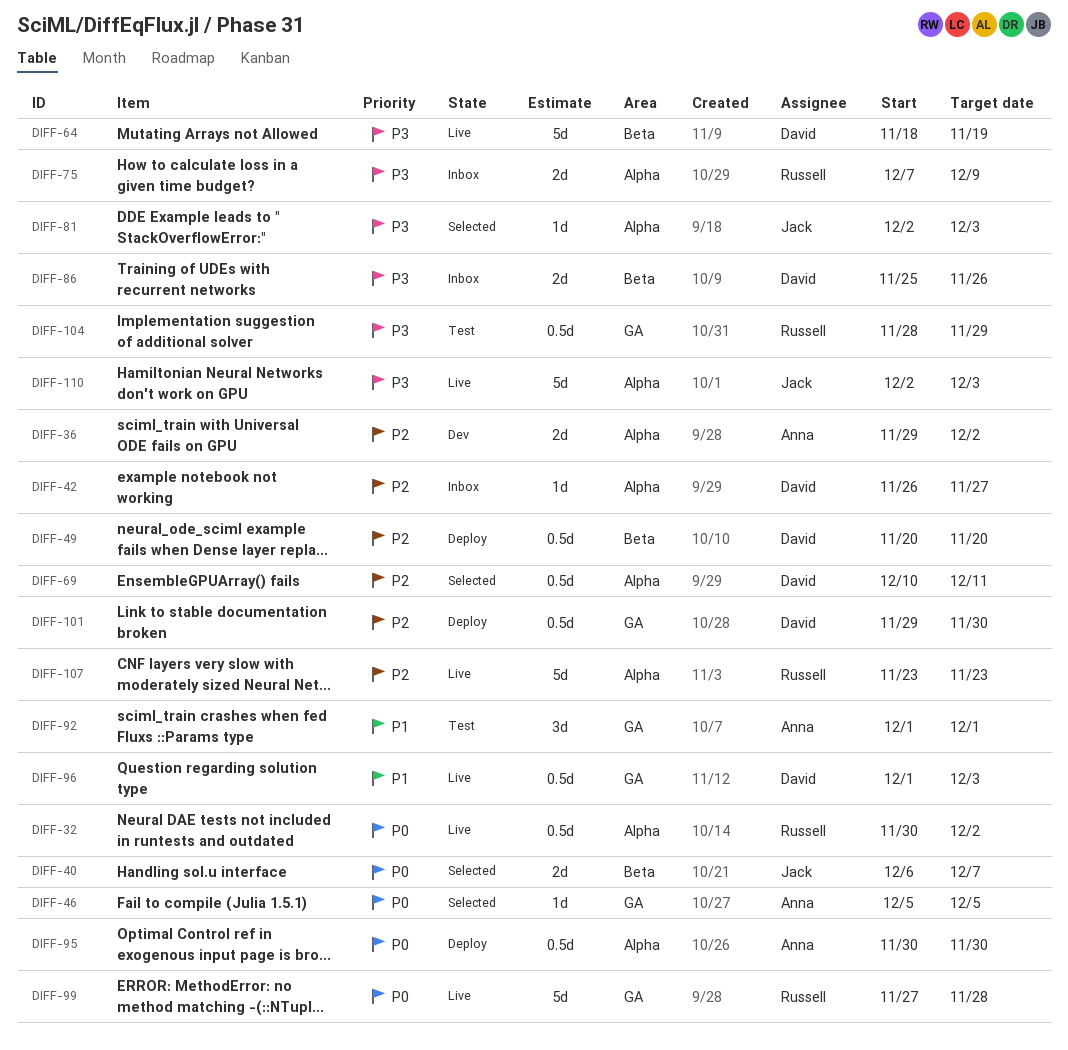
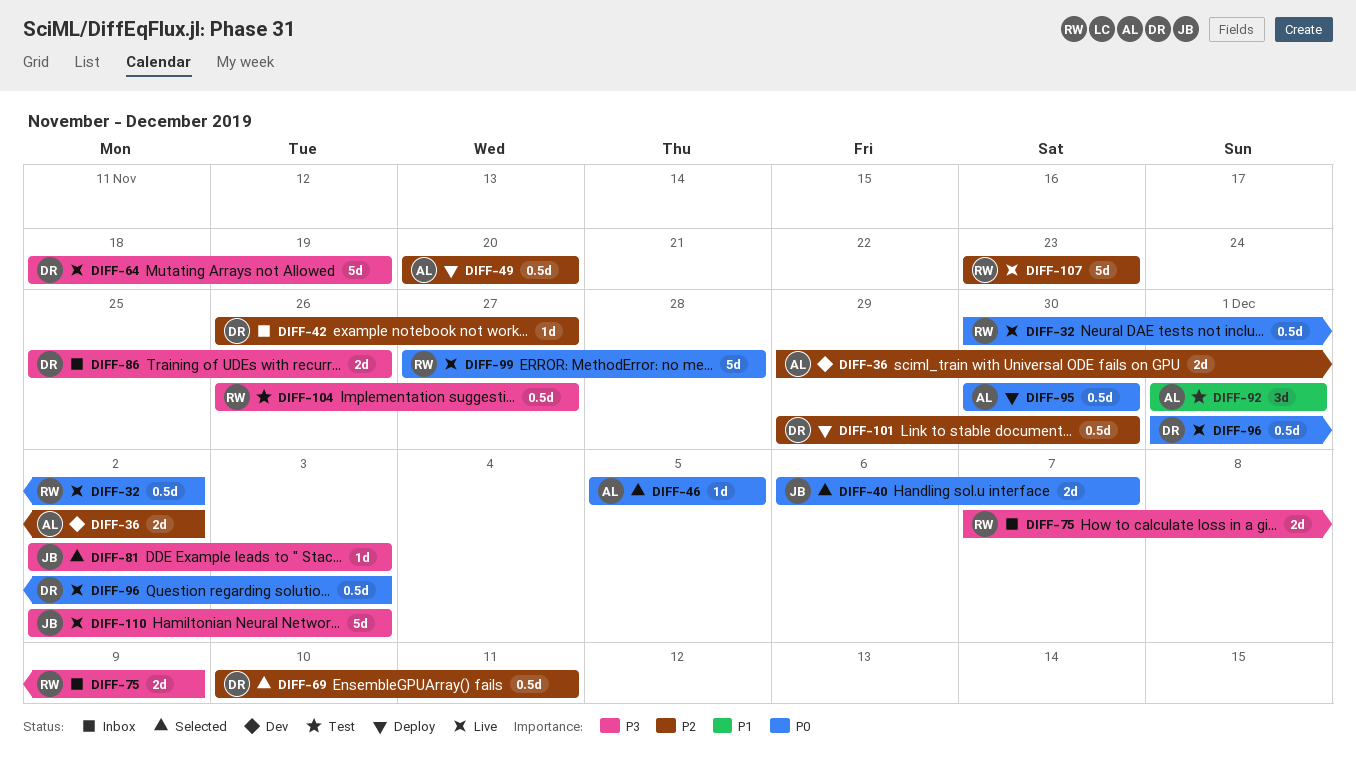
DIFF-49, owner: David -> Anna
DIFF-96, priority: P1 -> P0
DIFF-104, start: Nov 28 -> Nov 26
DIFF-104, due: Nov 29 -> Nov 27

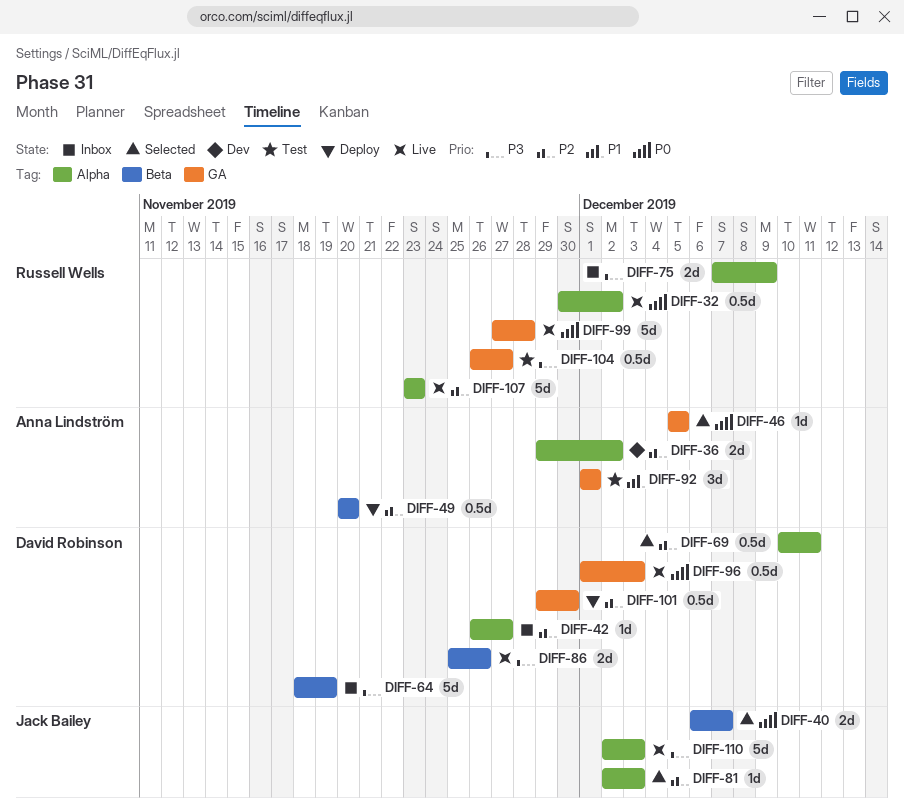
DIFF-64, status: Live -> Inbox
DIFF-81, priority: P3 -> P2
DIFF-86, status: Inbox -> Live
DIFF-95: present -> none

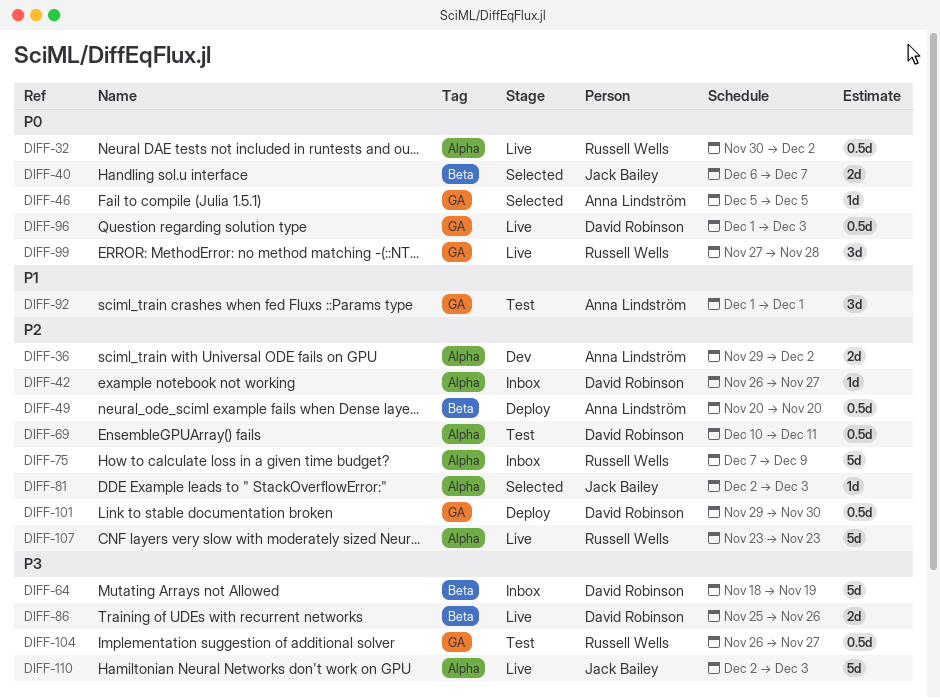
DIFF-69, status: Selected -> Test
DIFF-75, priority: P3 -> P2
DIFF-75, estimate: 2d -> 5d
DIFF-99, estimate: 5d -> 3d

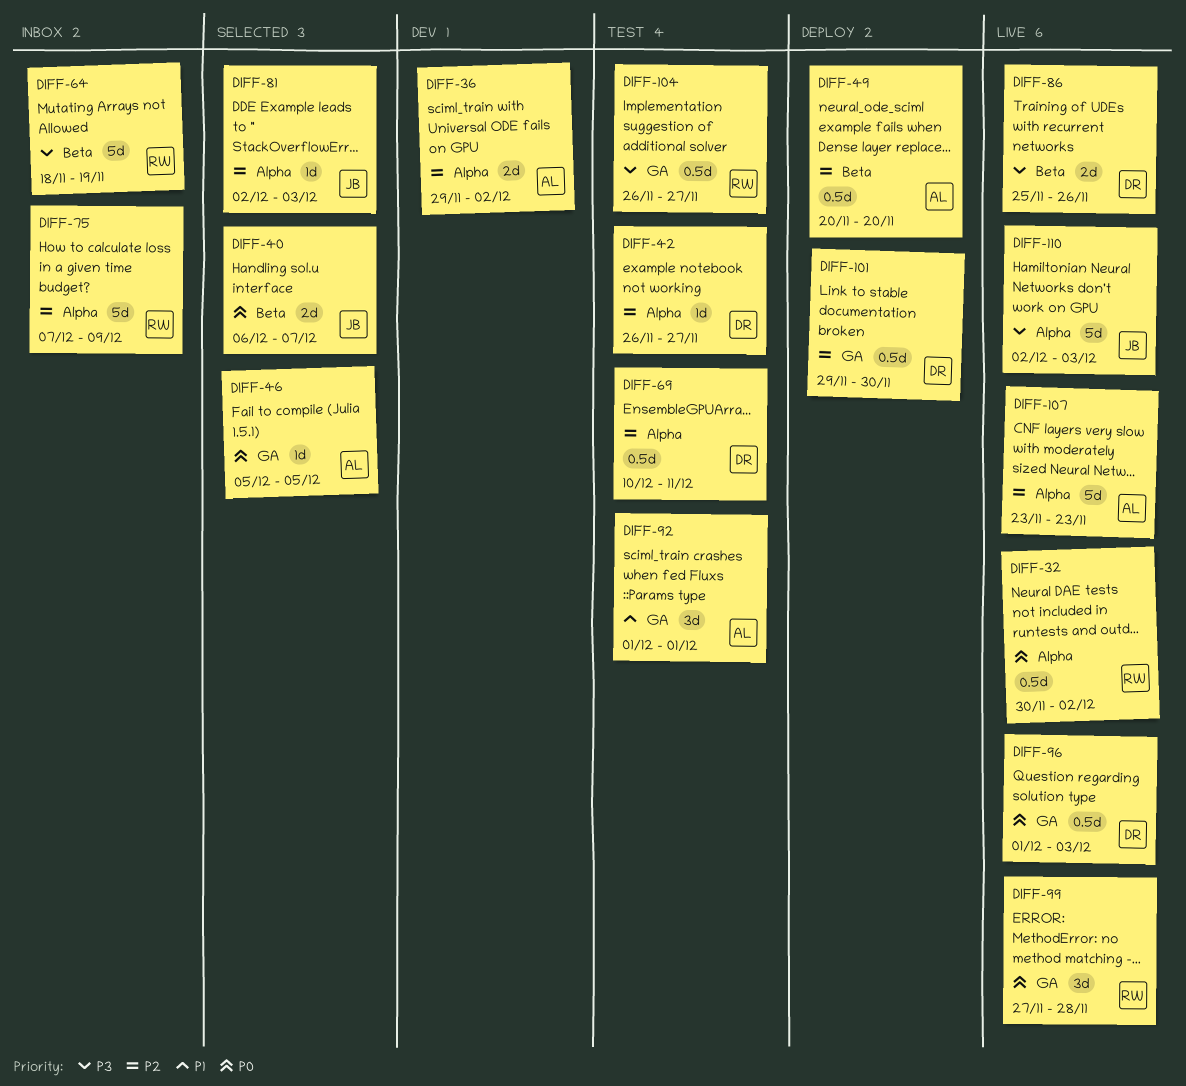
DIFF-42, status: Inbox -> Test
DIFF-64, owner: David Robinson -> Russell Wells
DIFF-107, owner: Russell Wells -> Anna Lindström

